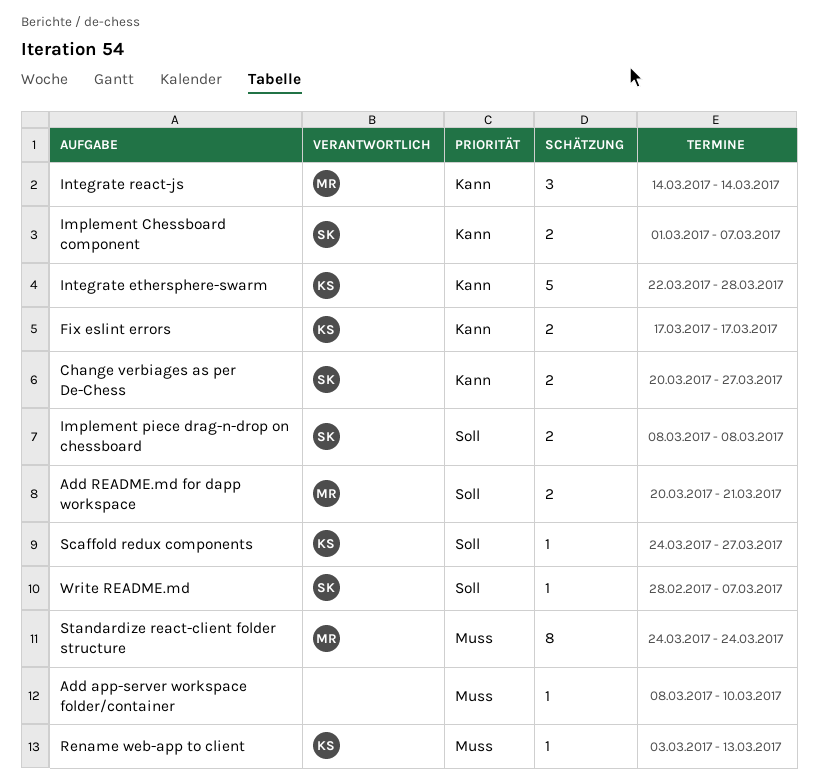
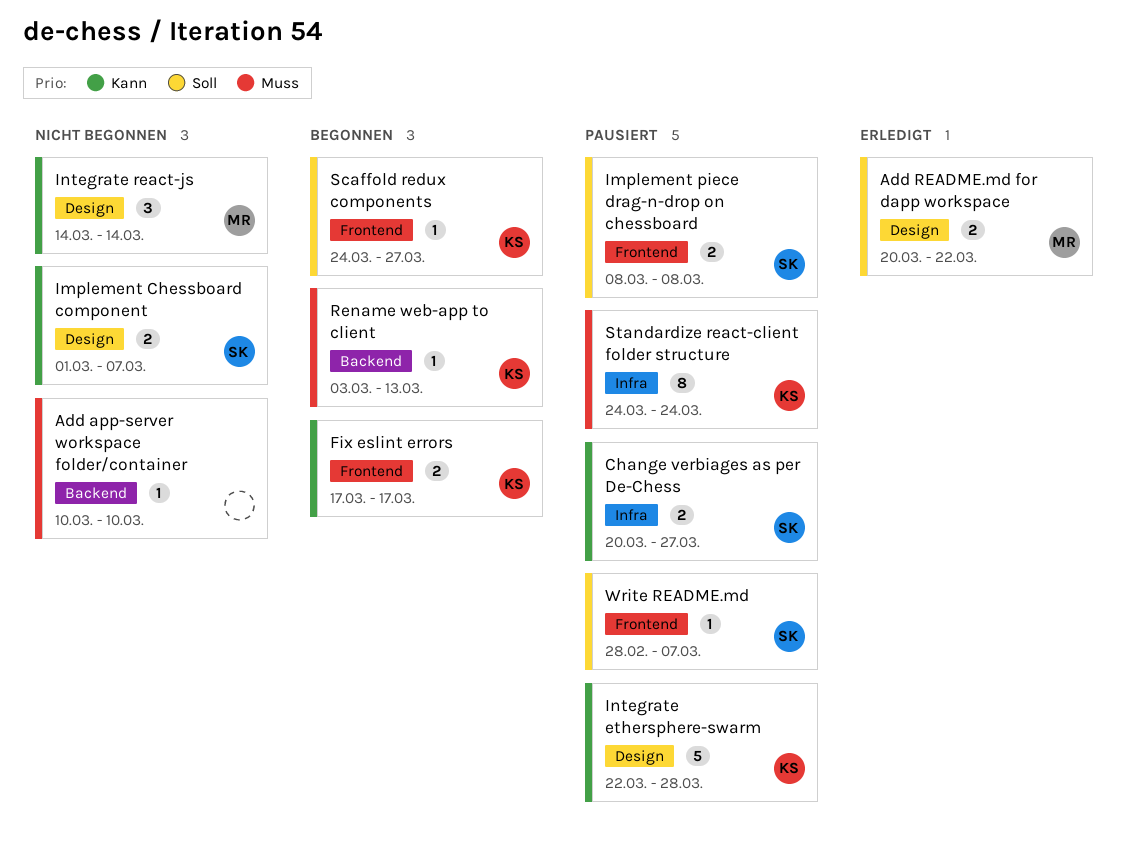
Add app-server workspace folder/container, start: Mar 8 -> Mar 10
Add README.md for dapp workspace, due: Mar 21 -> Mar 22
Standardize react-client folder structure, owner: MR -> KS

